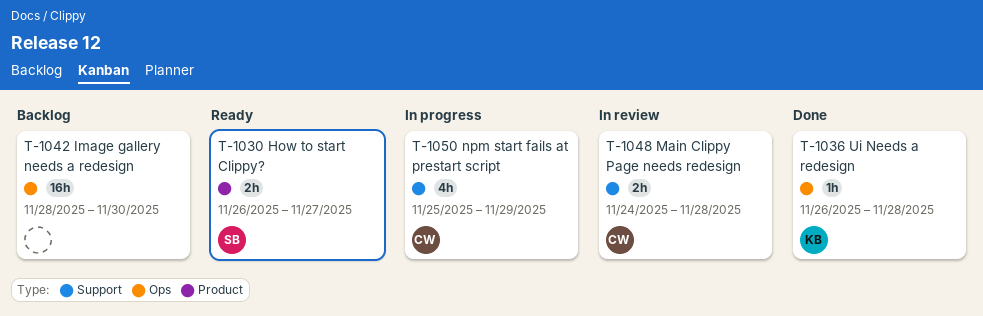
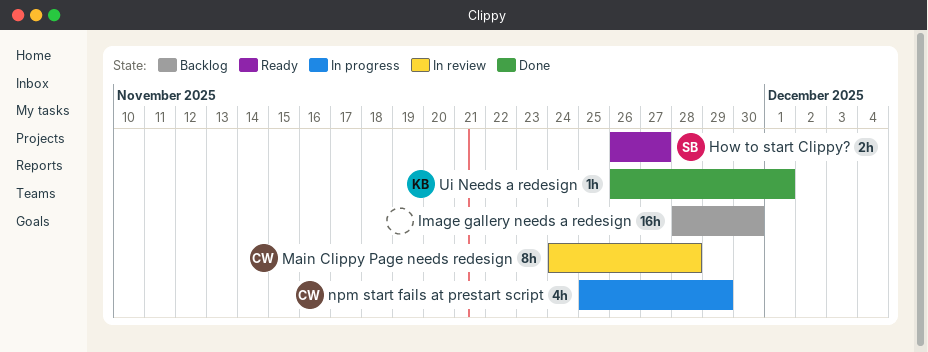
Main Clippy Page needs redesign, estimate: 2h -> 8h
Ui Needs a redesign, due: Nov 28 -> Dec 1

